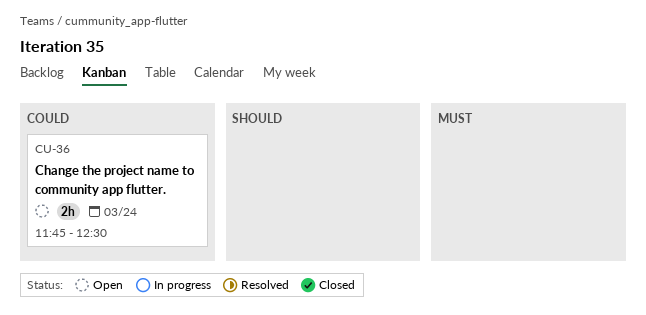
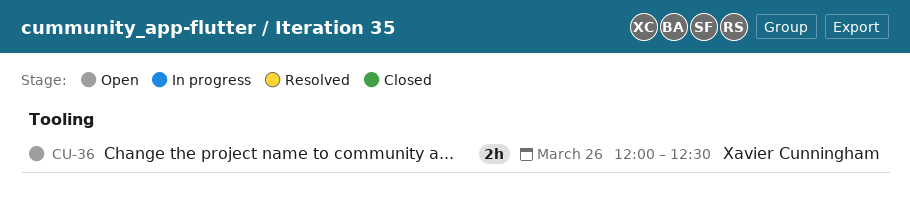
CU-36, day: Mar 24 -> Mar 26
CU-36, begins: 11:45 -> 12:00

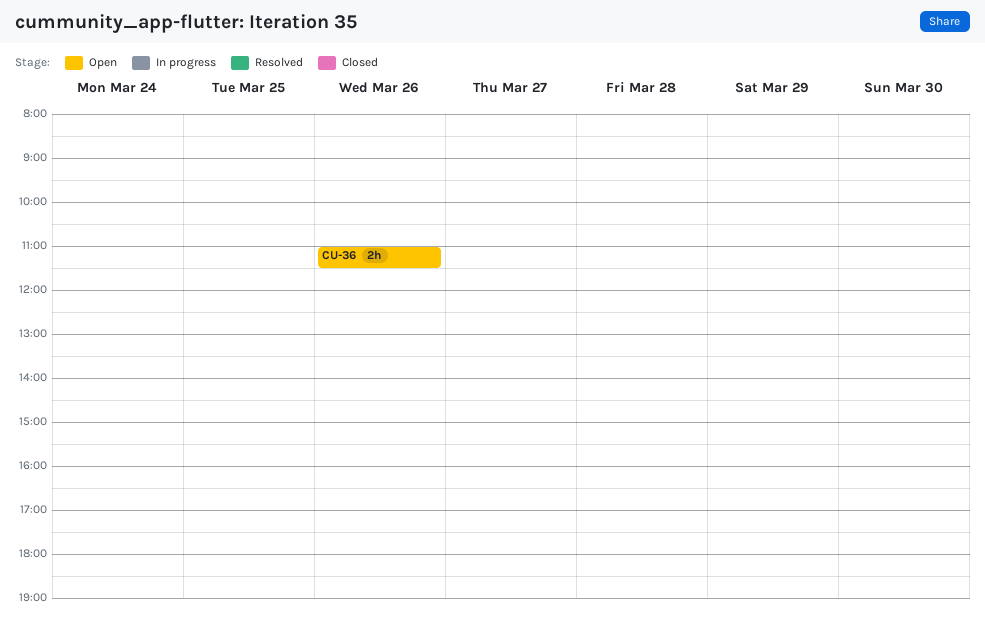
CU-36, begins: 12:00 -> 11:00
CU-36, ends: 12:30 -> 11:30

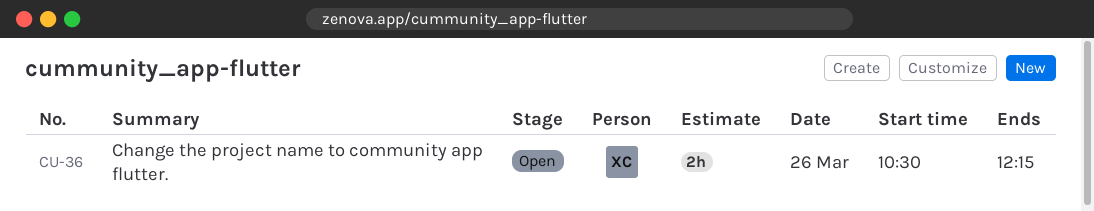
CU-36, begins: 11:00 -> 10:30
CU-36, ends: 11:30 -> 12:15

